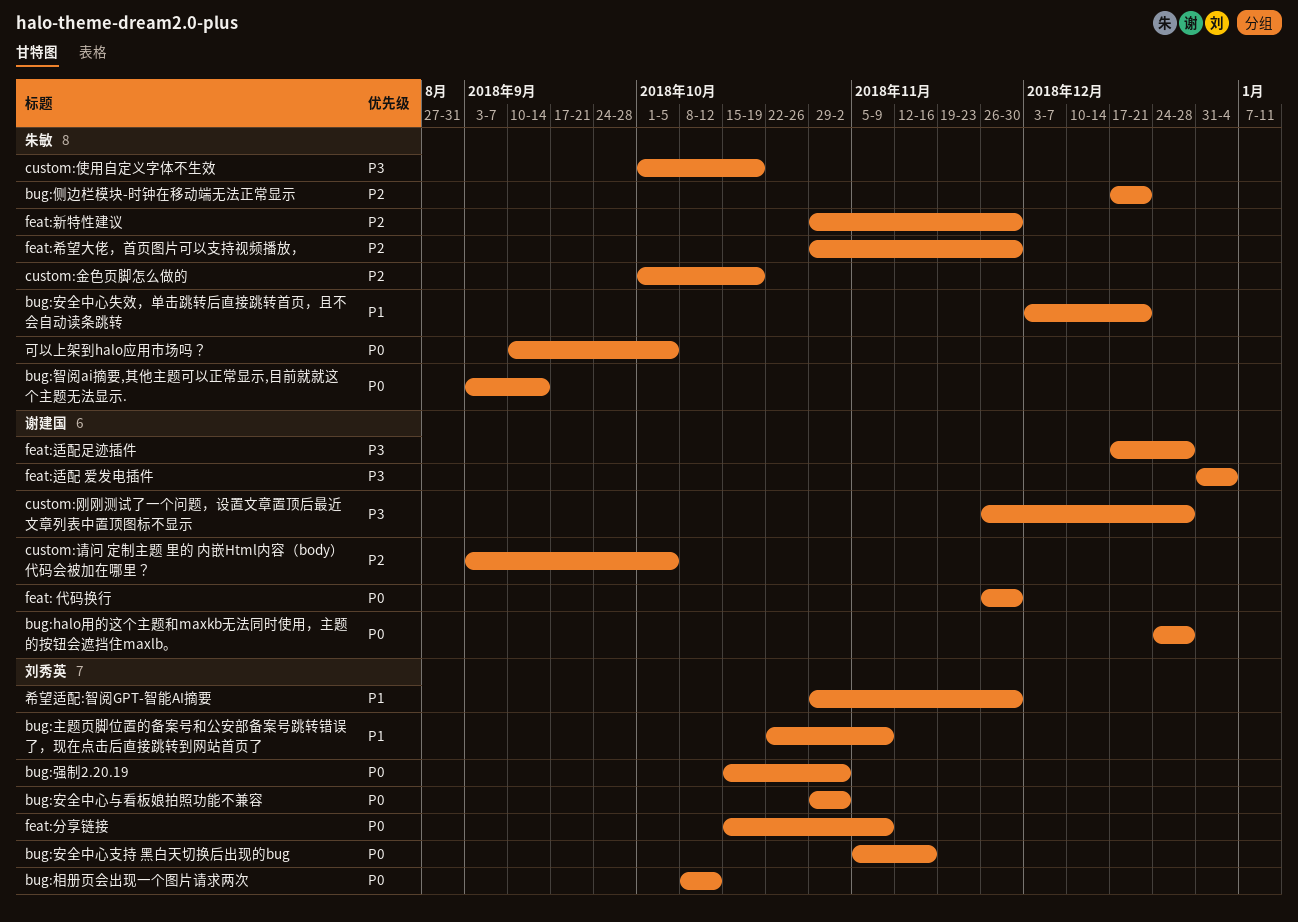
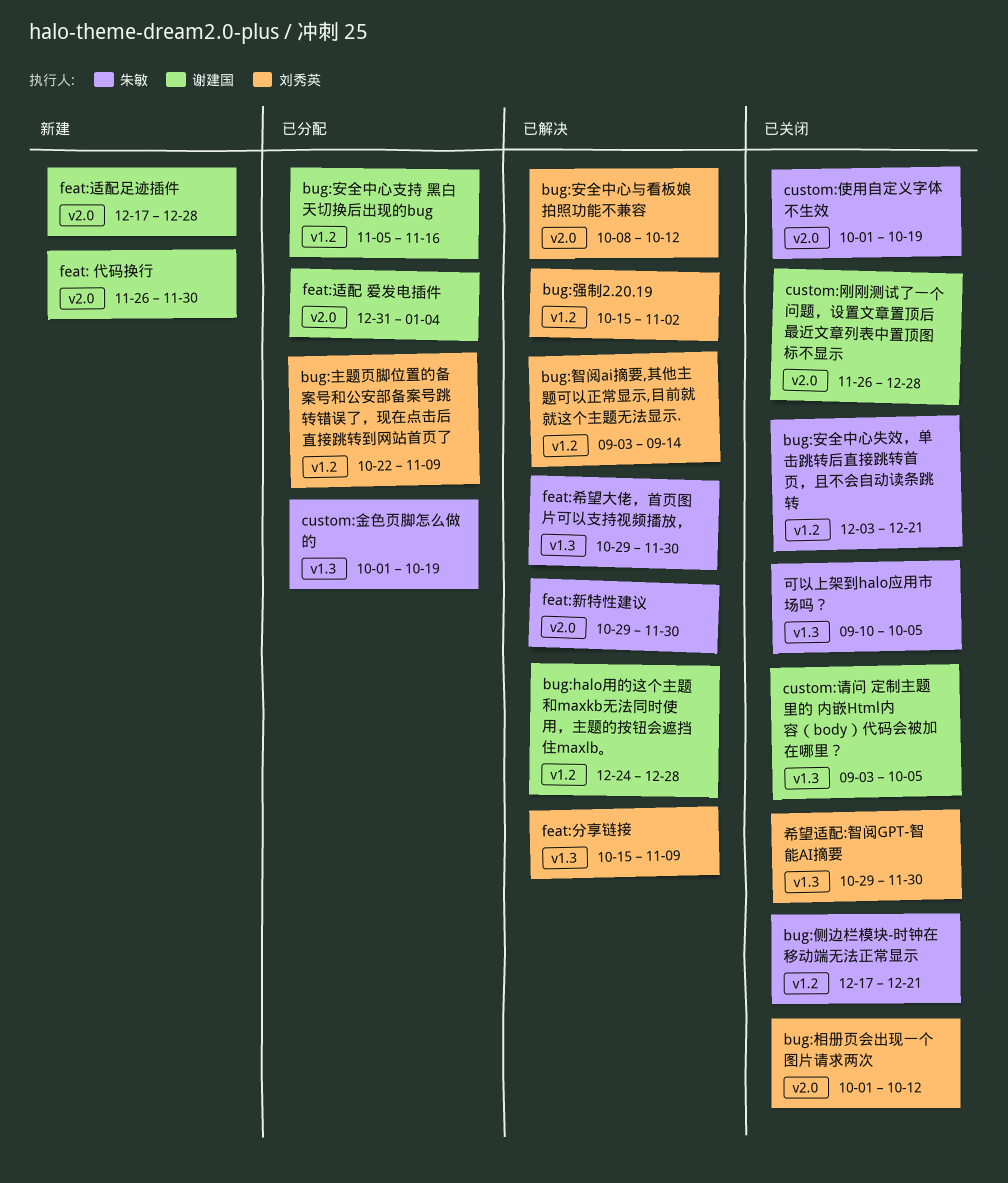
bug:安全中心与看板娘拍照功能不兼容, start: Oct 29 -> Oct 8
bug:安全中心与看板娘拍照功能不兼容, due: Nov 2 -> Oct 12
bug:安全中心支持 黑白天切换后出现的bug, owner: 刘秀英 -> 谢建国
bug:智阅ai摘要,其他主题可以正常显示,目前就就这个主题无法显示., owner: 朱敏 -> 刘秀英
bug:相册页会出现一个图片请求两次, start: Oct 8 -> Oct 1

